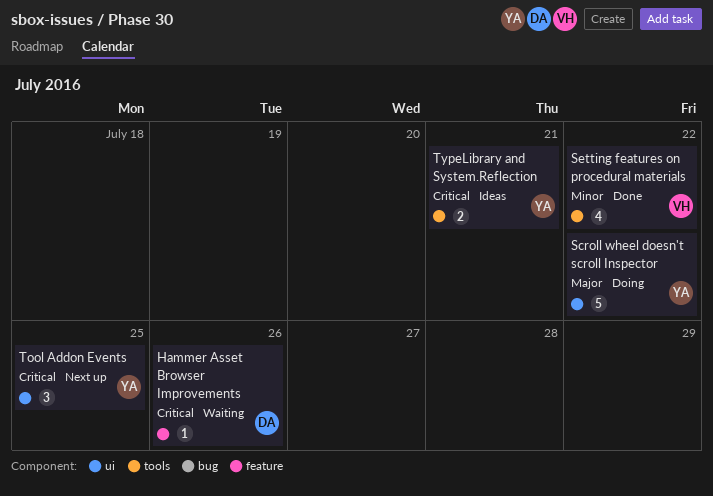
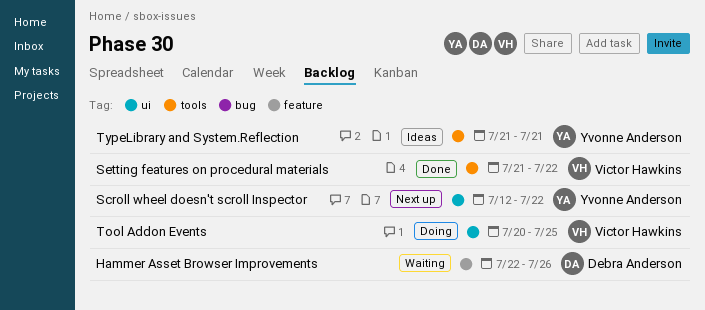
Scroll wheel doesn't scroll Inspector, status: Doing -> Next up
Tool Addon Events, status: Next up -> Doing
Tool Addon Events, owner: Yvonne Anderson -> Victor Hawkins

